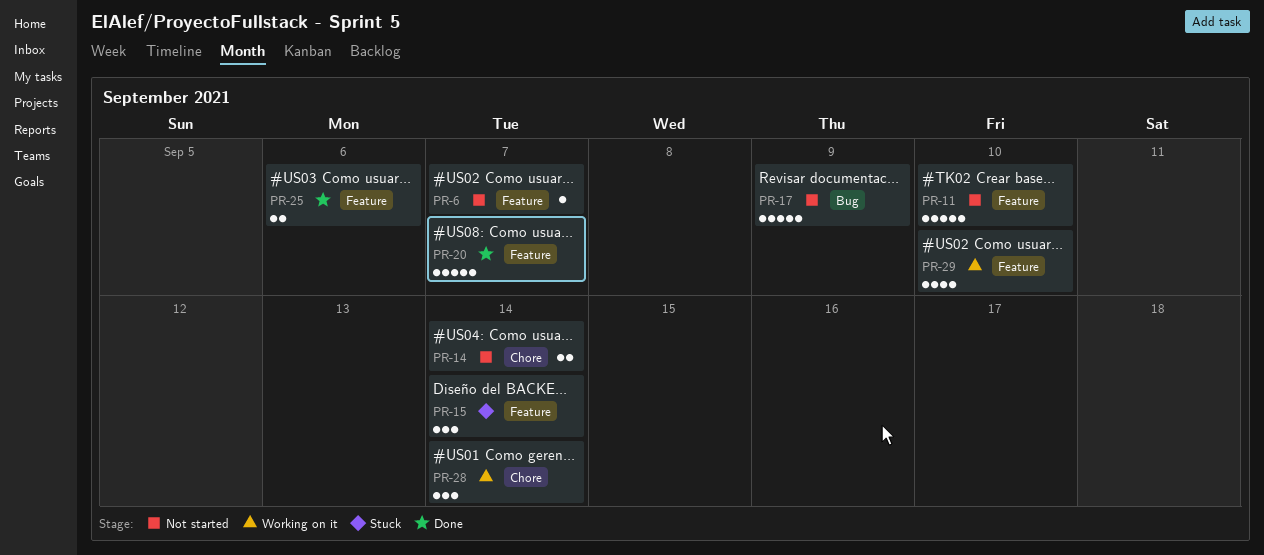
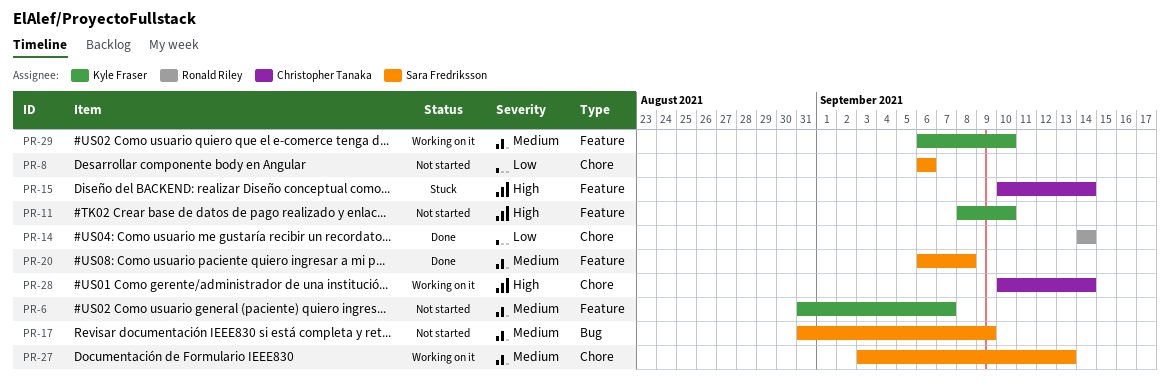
PR-8: none -> present
PR-14, status: Not started -> Done
PR-20, due: Sep 7 -> Sep 8
PR-25: present -> none
PR-27: none -> present

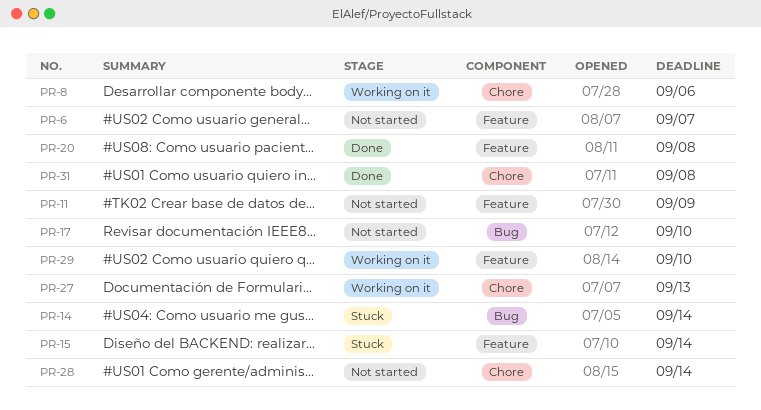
PR-8, status: Not started -> Working on it
PR-11, due: Sep 10 -> Sep 9
PR-14, status: Done -> Stuck
PR-14, label: Chore -> Bug
PR-17, due: Sep 9 -> Sep 10
PR-28, status: Working on it -> Not started
PR-31: none -> present

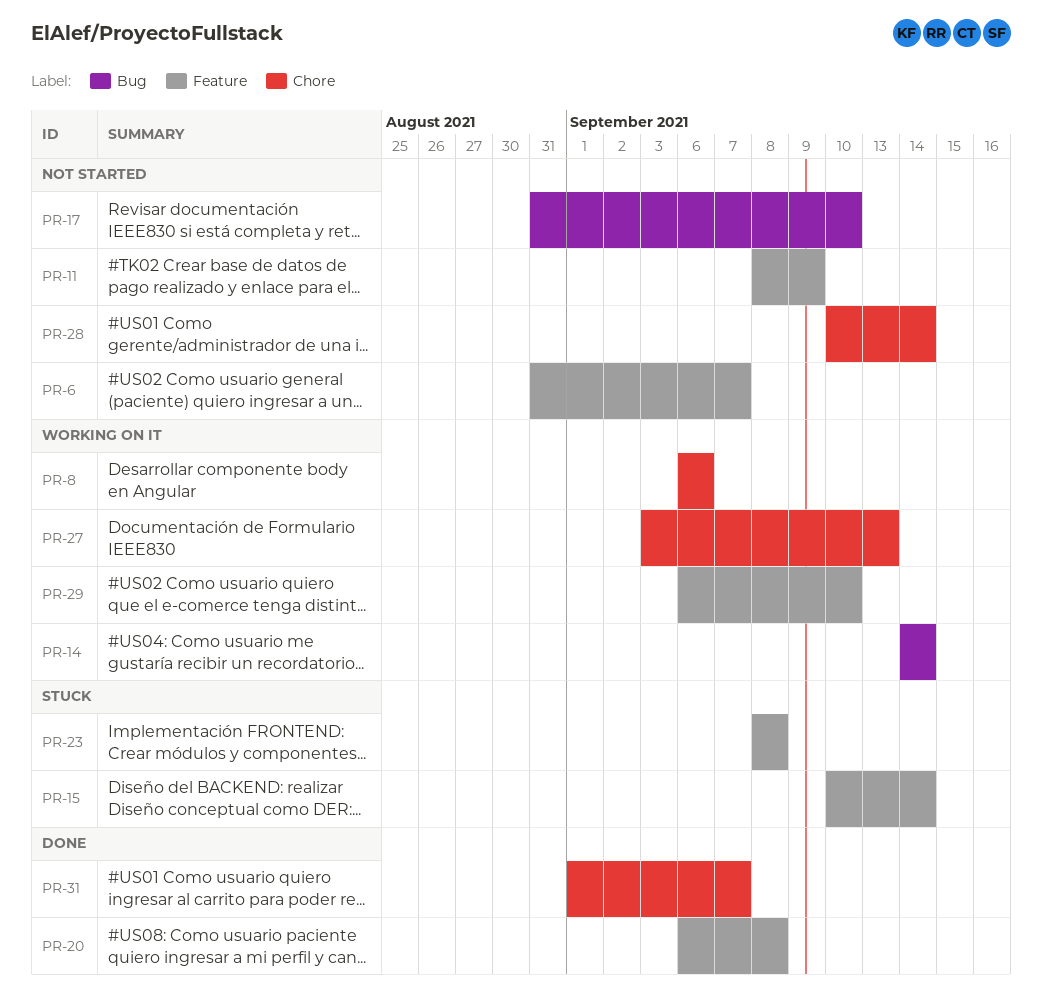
PR-14, status: Stuck -> Working on it
PR-23: none -> present
PR-31, due: Sep 8 -> Sep 7

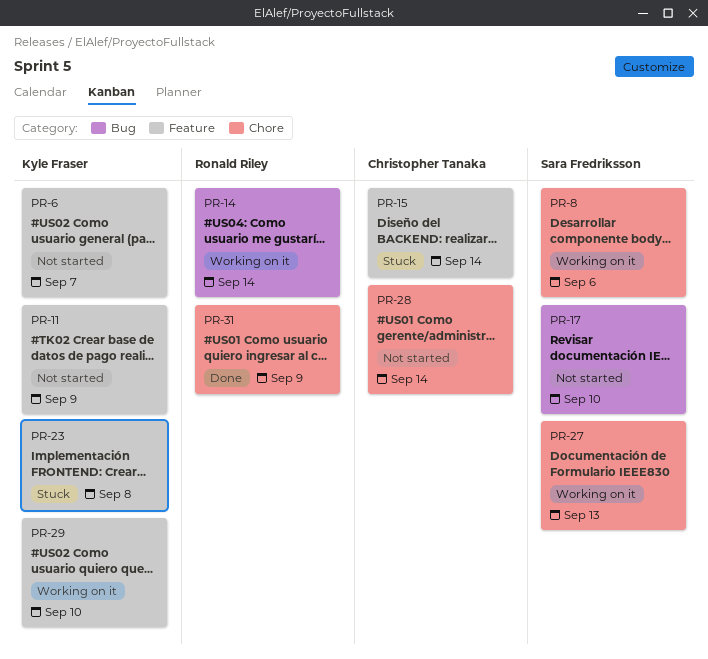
PR-20: present -> none
PR-31, due: Sep 7 -> Sep 9

